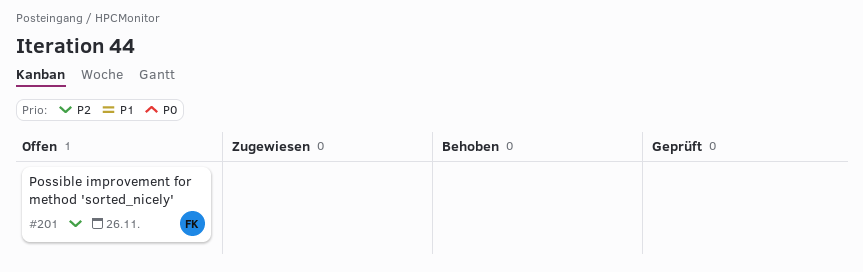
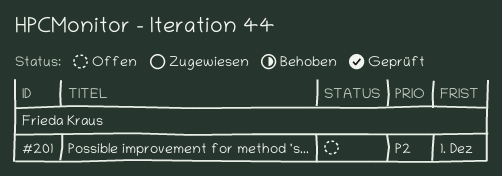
#201, due: Nov 26 -> Dec 1

